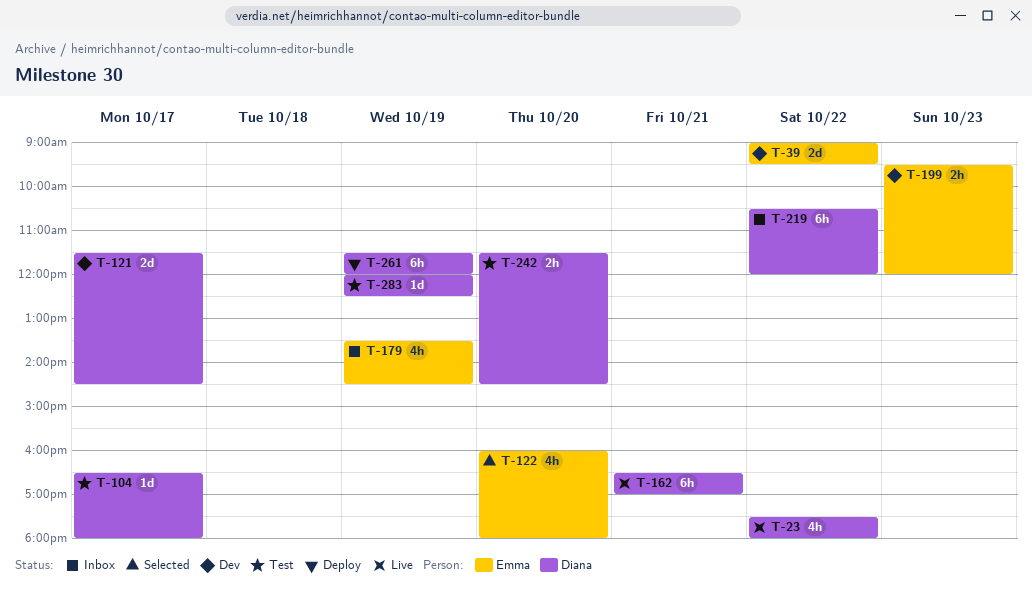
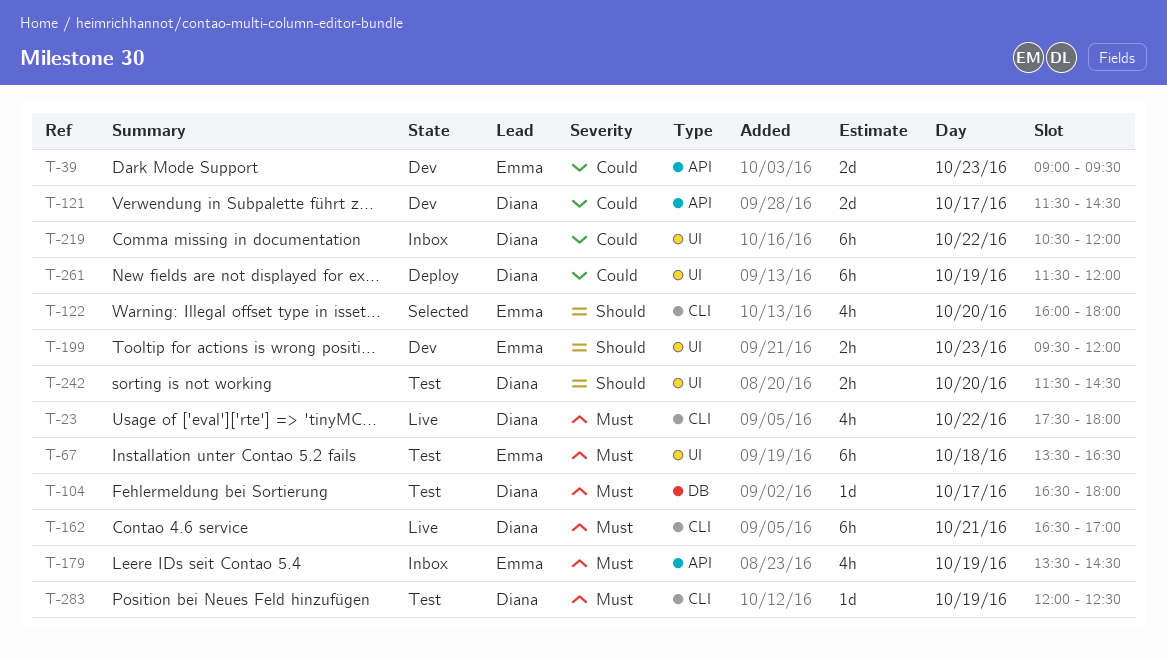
T-39, day: Oct 22 -> Oct 23
T-67: none -> present

